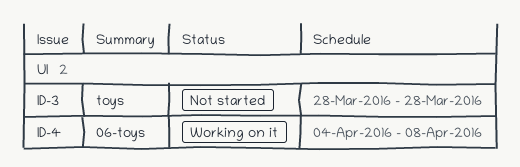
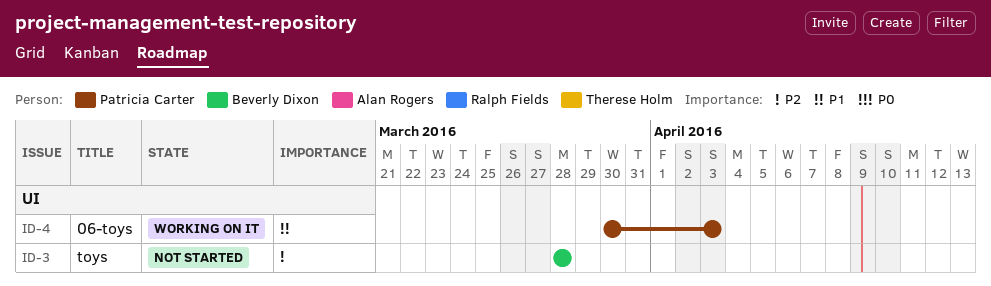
ID-4, start: Apr 4 -> Mar 30
ID-4, due: Apr 8 -> Apr 3

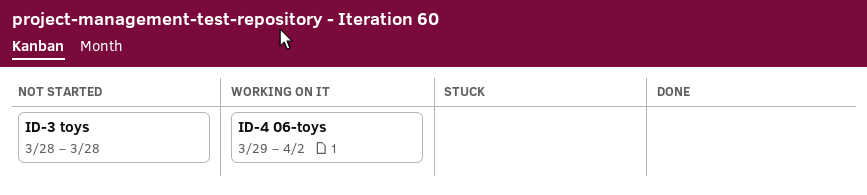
ID-4, start: Mar 30 -> Mar 29
ID-4, due: Apr 3 -> Apr 2

